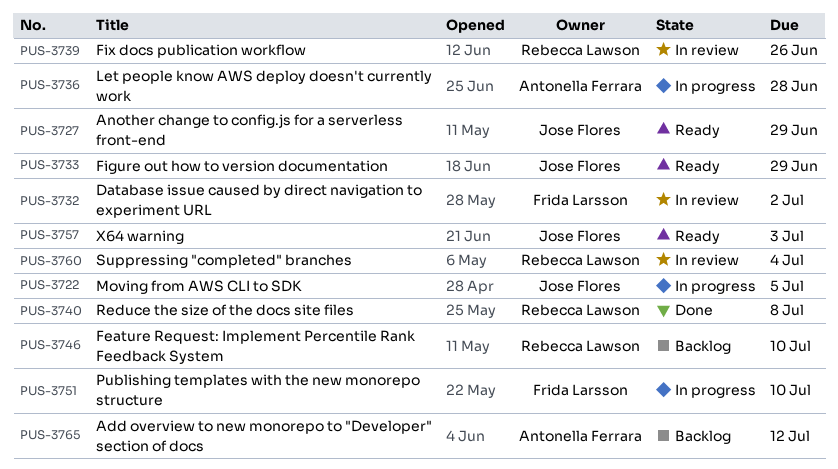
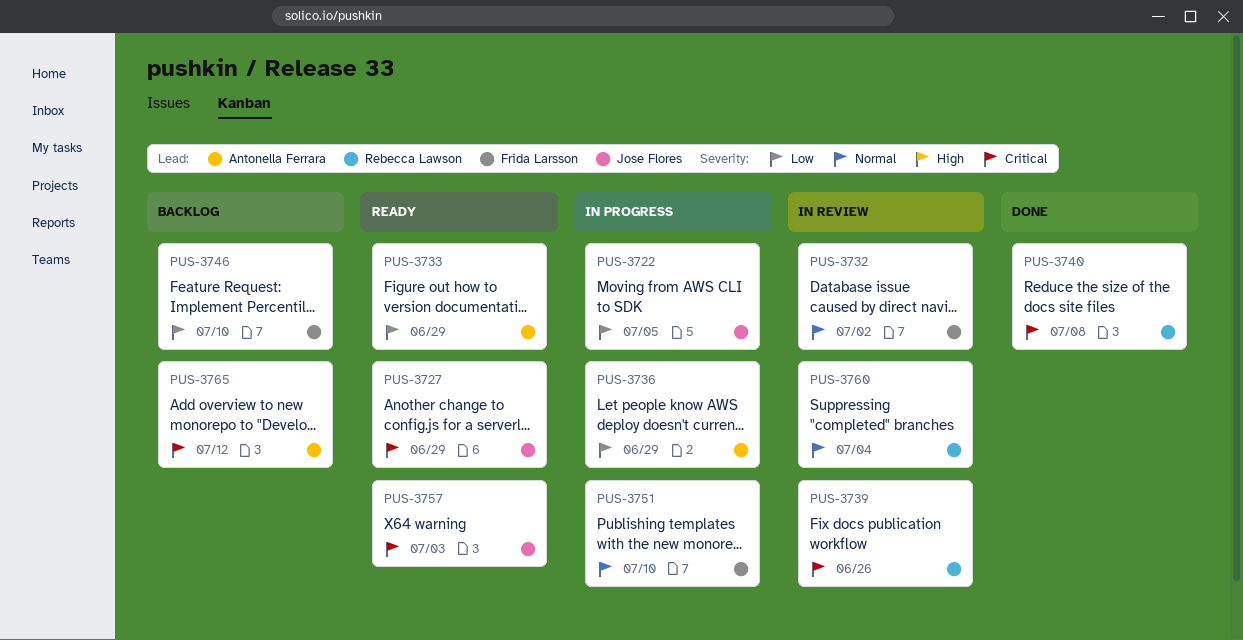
PUS-3733, owner: Jose Flores -> Antonella Ferrara
PUS-3736, due: Jun 28 -> Jun 29
PUS-3746, owner: Rebecca Lawson -> Frida Larsson

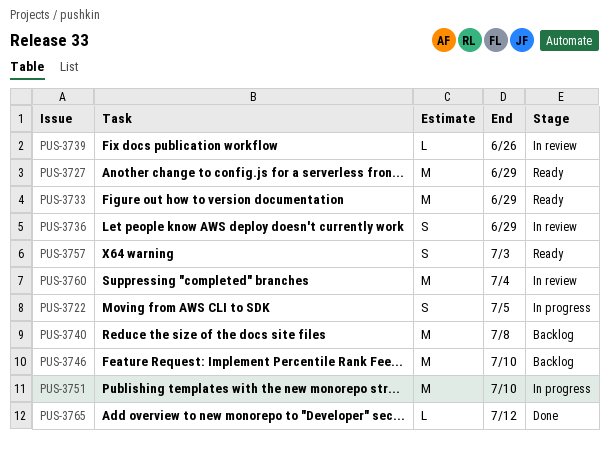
PUS-3732: present -> none
PUS-3736, status: In progress -> In review
PUS-3740, status: Done -> Backlog
PUS-3765, status: Backlog -> Done

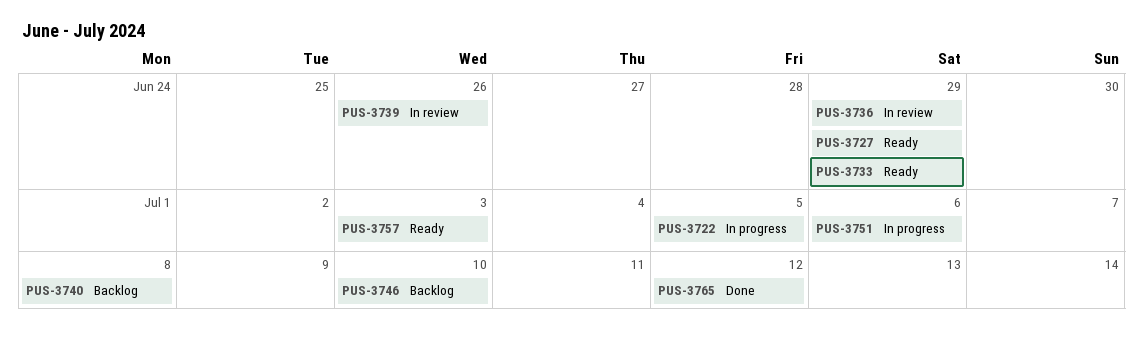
PUS-3751, due: Jul 10 -> Jul 6
PUS-3760: present -> none

